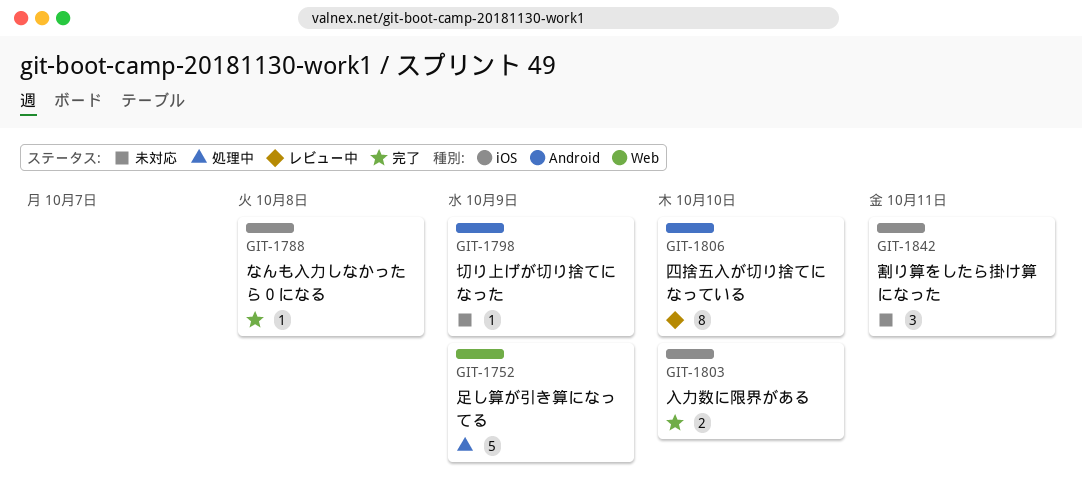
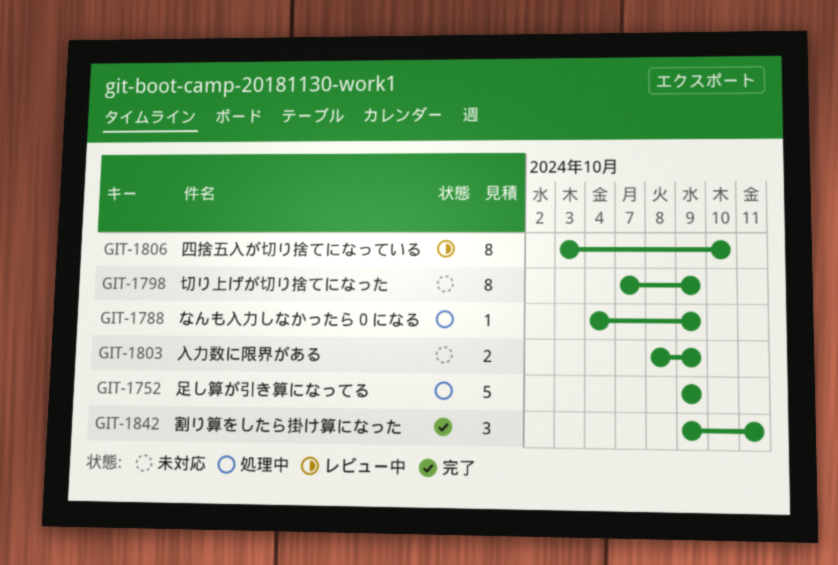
GIT-1788, status: 完了 -> 処理中
GIT-1788, due: Oct 8 -> Oct 9
GIT-1798, estimate: 1 -> 8
GIT-1803, status: 完了 -> 未対応
GIT-1803, due: Oct 10 -> Oct 9
GIT-1842, status: 未対応 -> 完了

